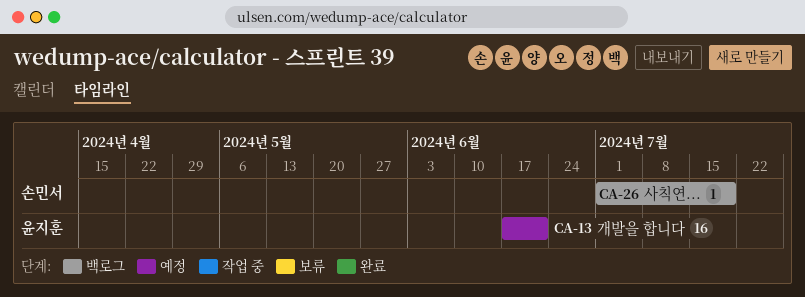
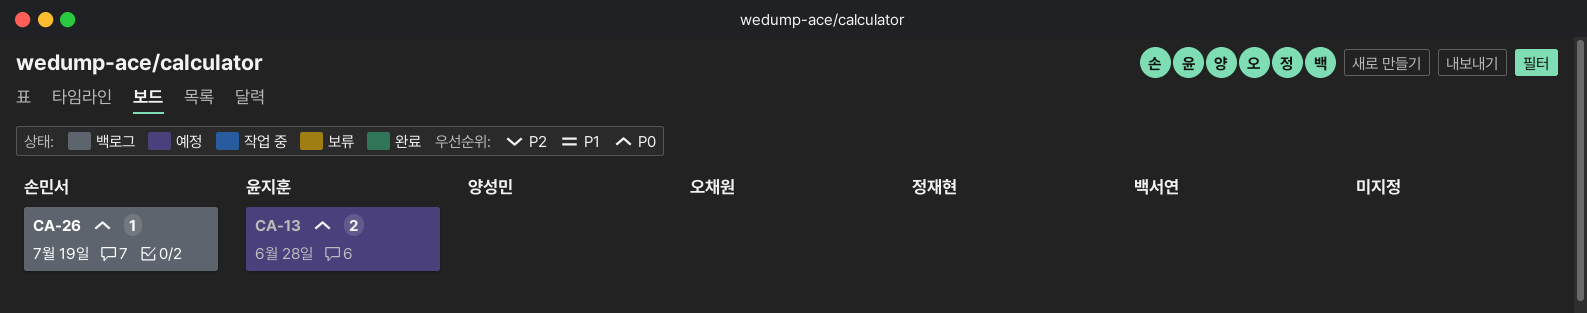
CA-13, estimate: 16 -> 2
CA-13, due: Jun 21 -> Jun 28

